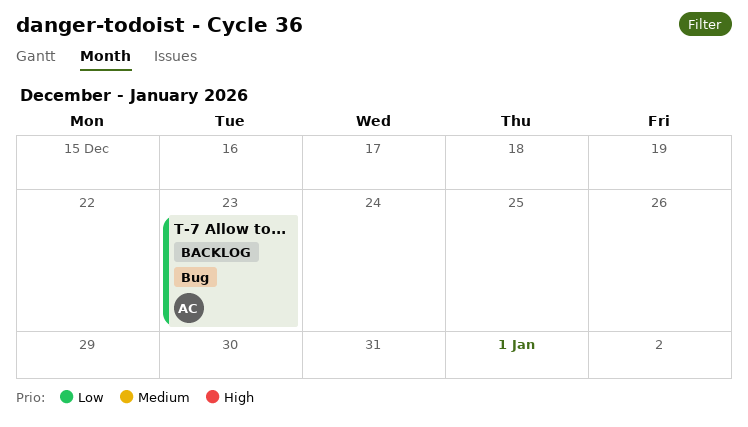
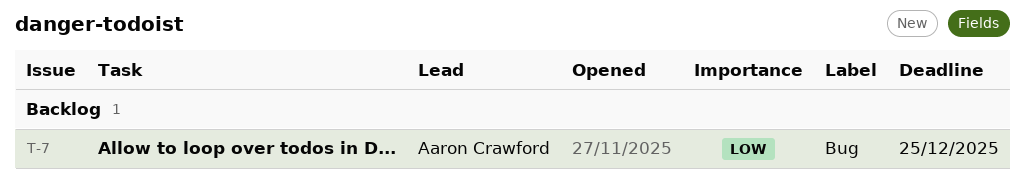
T-7, due: Dec 23 -> Dec 25

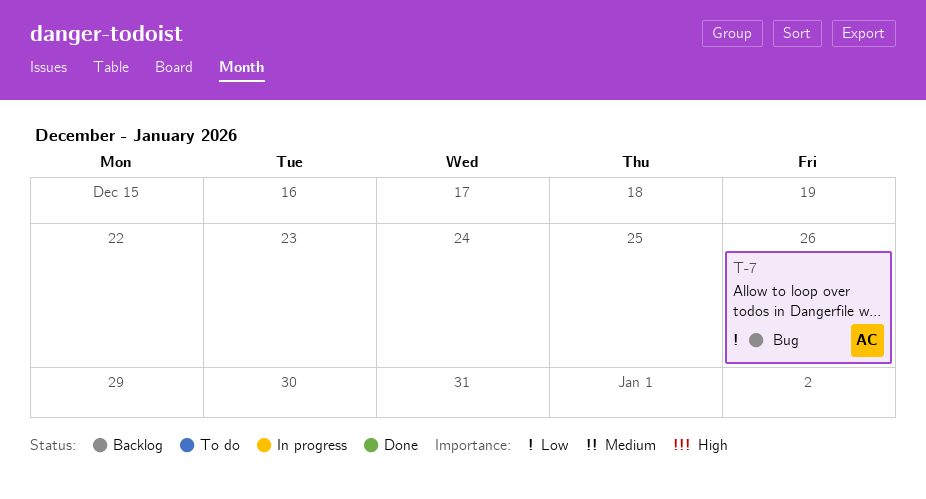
T-7, due: Dec 25 -> Dec 26

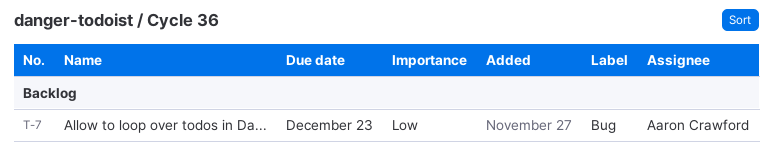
T-7, due: Dec 26 -> Dec 23

